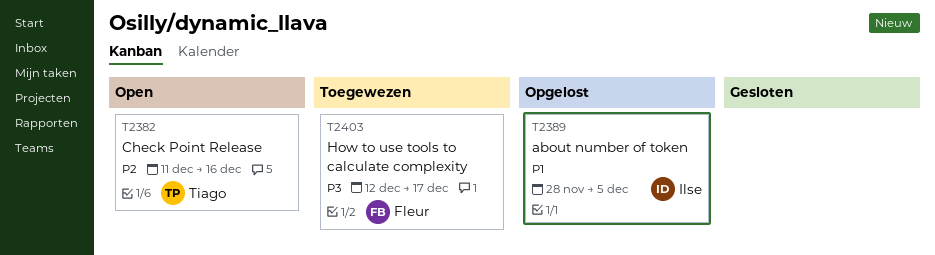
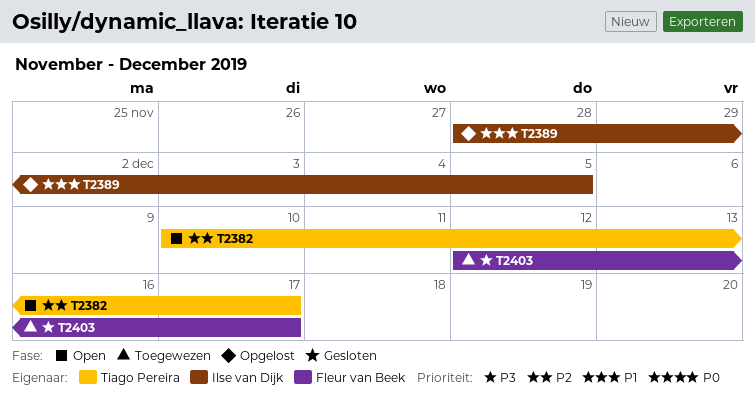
T2382, start: Dec 11 -> Dec 10
T2382, due: Dec 16 -> Dec 17

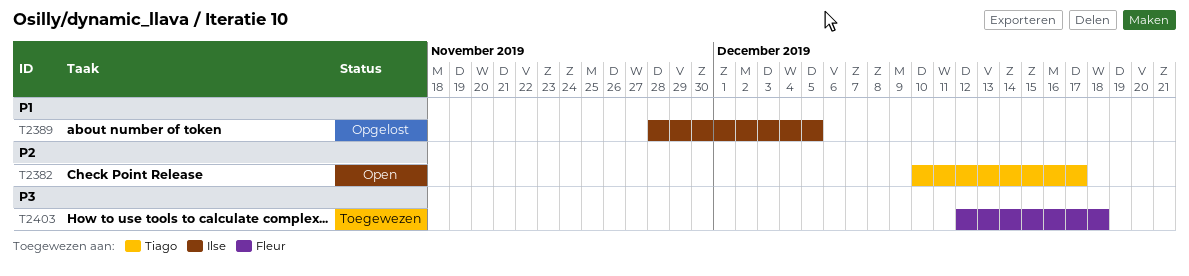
T2403, due: Dec 17 -> Dec 18

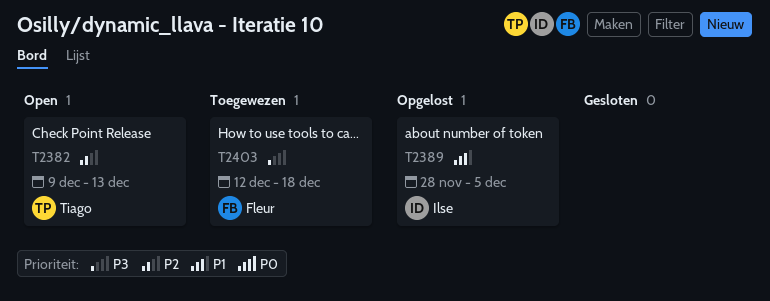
T2382, start: Dec 10 -> Dec 9
T2382, due: Dec 17 -> Dec 13

